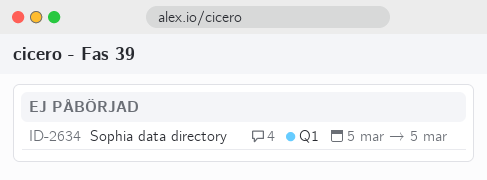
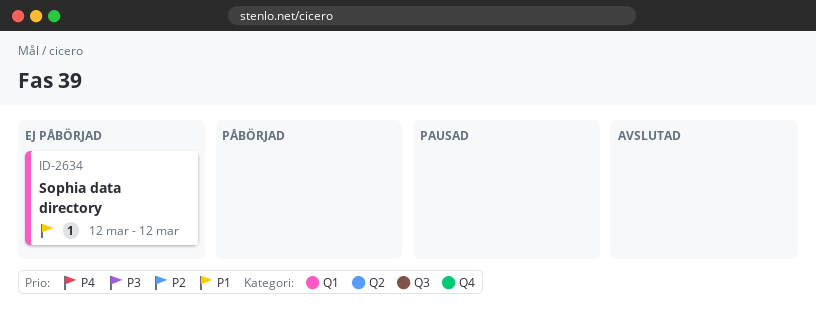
ID-2634, start: Mar 5 -> Mar 12
ID-2634, due: Mar 5 -> Mar 12

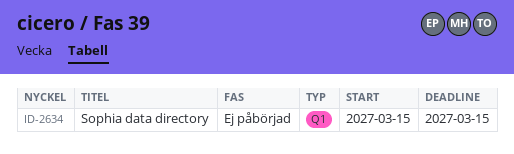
ID-2634, start: Mar 12 -> Mar 15
ID-2634, due: Mar 12 -> Mar 15

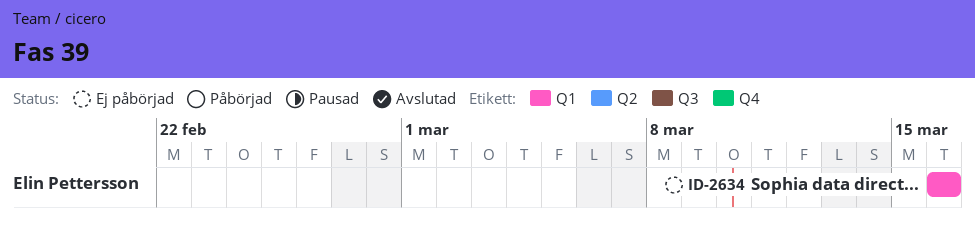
ID-2634, start: Mar 15 -> Mar 16
ID-2634, due: Mar 15 -> Mar 16

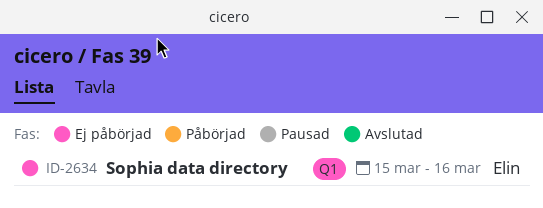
ID-2634, start: Mar 16 -> Mar 15

